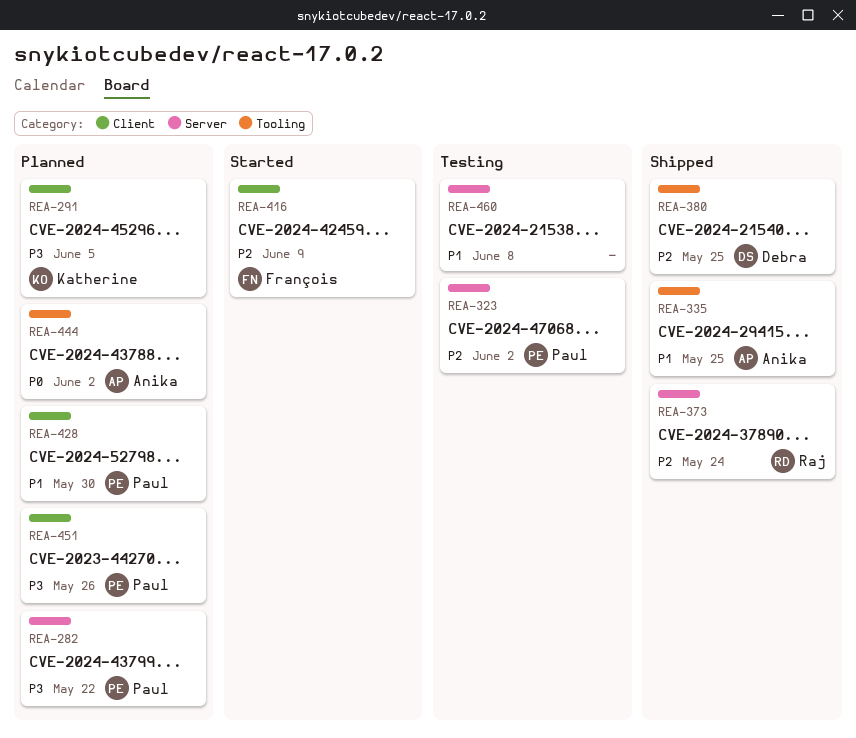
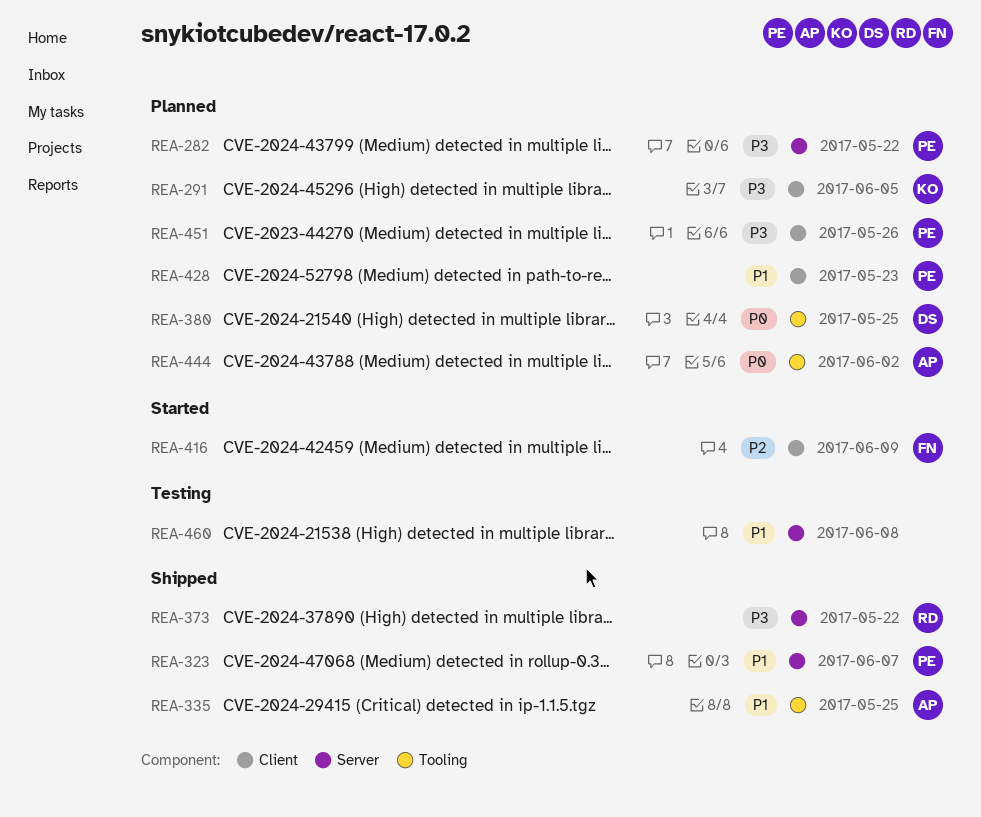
REA-323, status: Testing -> Shipped
REA-323, priority: P2 -> P1
REA-323, due: Jun 2 -> Jun 7
REA-373, priority: P2 -> P3
REA-373, due: May 24 -> May 22
REA-380, status: Shipped -> Planned
REA-380, priority: P2 -> P0
REA-428, due: May 30 -> May 23

